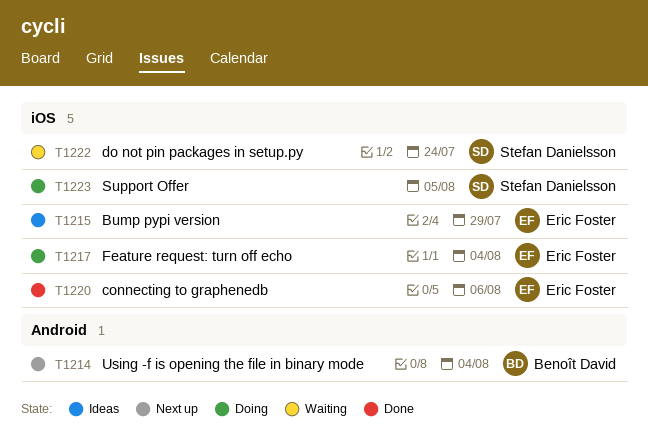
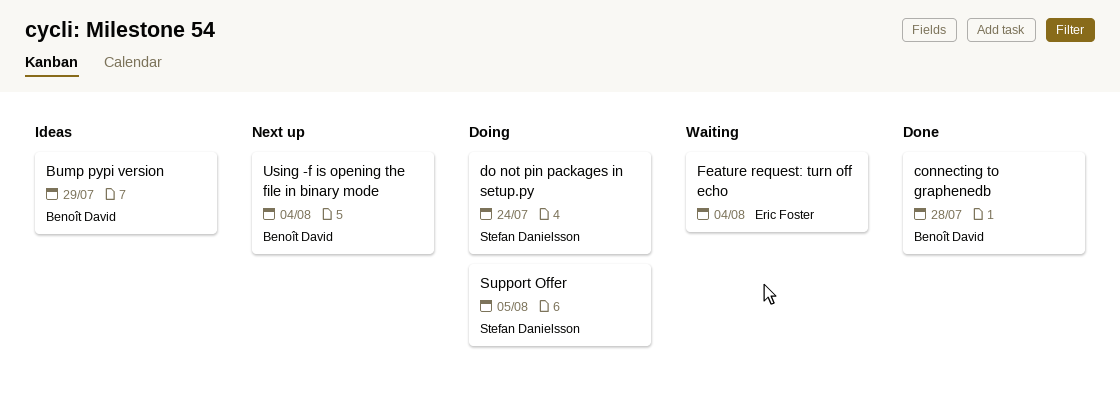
Bump pypi version, owner: Eric Foster -> Benoît David
connecting to graphenedb, owner: Eric Foster -> Benoît David
connecting to graphenedb, due: Aug 6 -> Jul 28
do not pin packages in setup.py, status: Waiting -> Doing
Feature request: turn off echo, status: Doing -> Waiting

